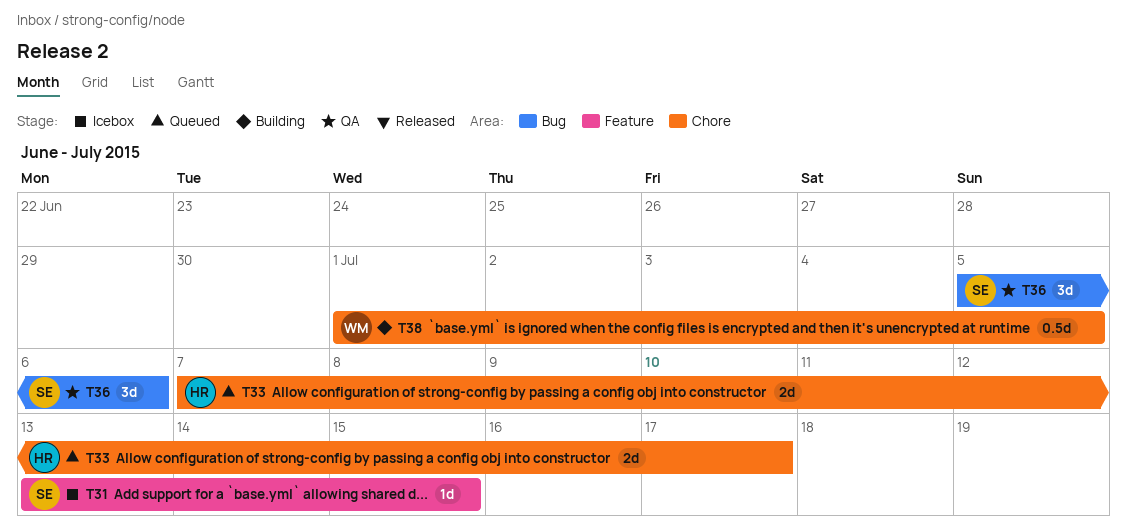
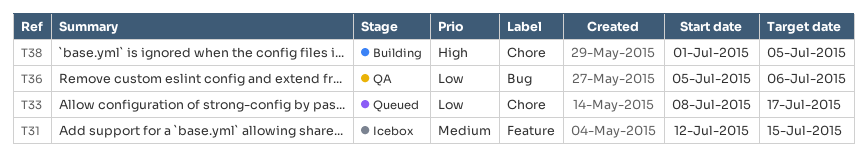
T31, start: Jul 13 -> Jul 12
T33, start: Jul 7 -> Jul 8

